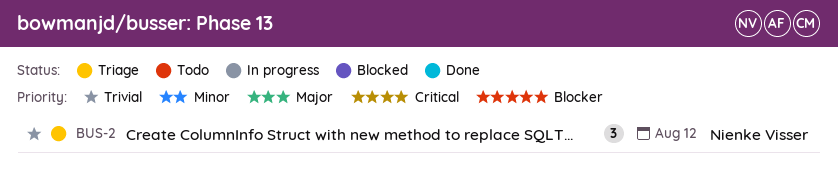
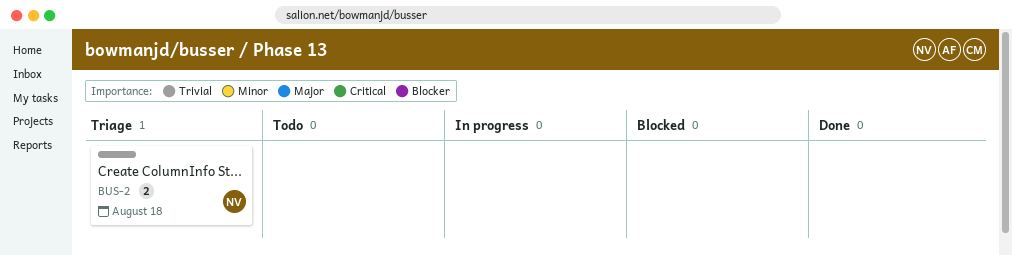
BUS-2, estimate: 3 -> 2
BUS-2, due: Aug 12 -> Aug 18

